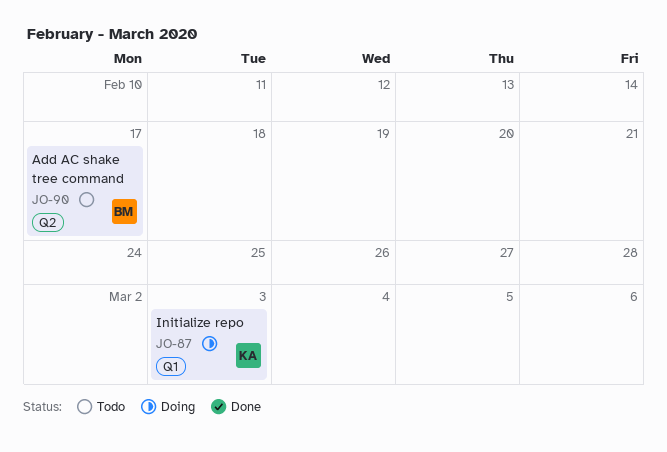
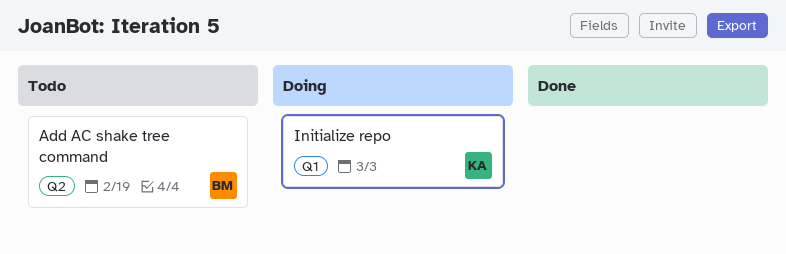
Add AC shake tree command, due: Feb 17 -> Feb 19

